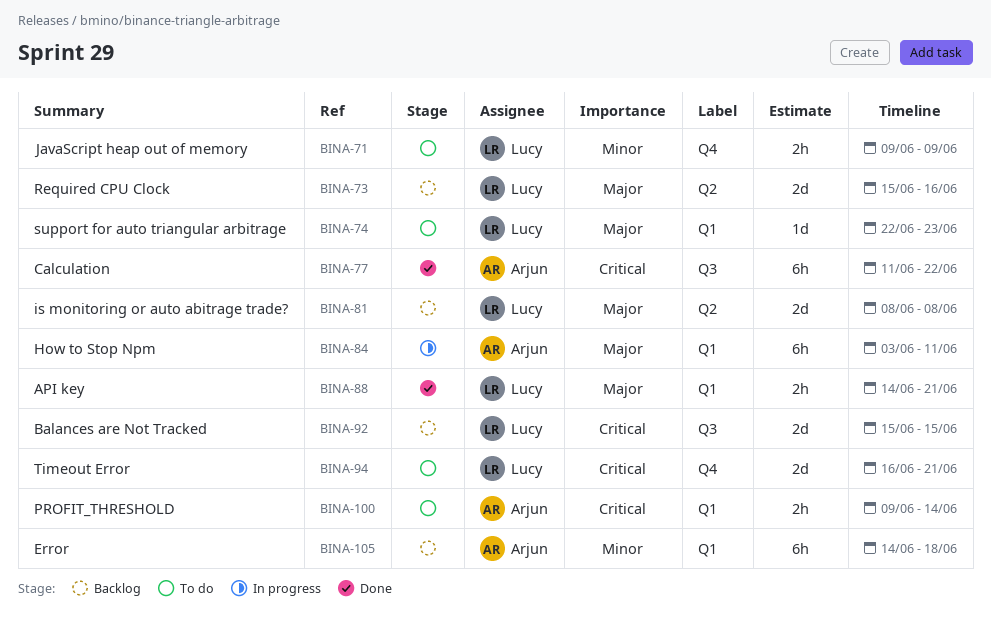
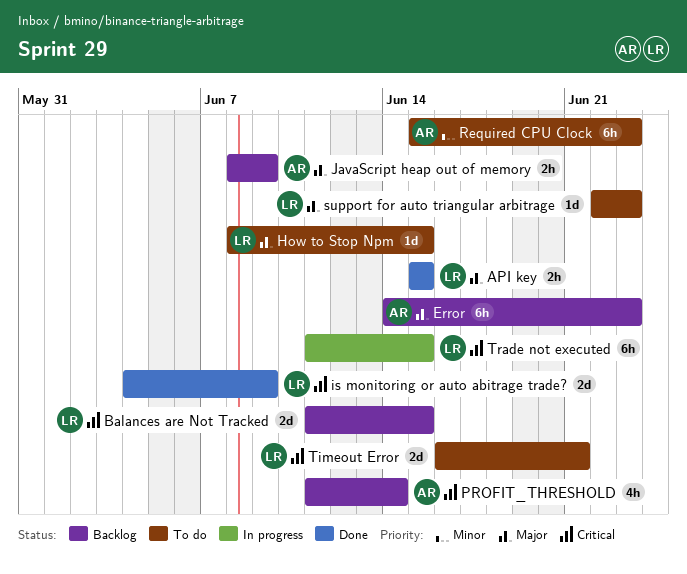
API key, start: Jun 14 -> Jun 15
API key, due: Jun 21 -> Jun 15
Balances are Not Tracked, start: Jun 15 -> Jun 11
Calculation: present -> none
Error, priority: Minor -> Major
Error, due: Jun 18 -> Jun 23
How to Stop Npm, status: In progress -> To do
How to Stop Npm, owner: Arjun -> Lucy
How to Stop Npm, estimate: 6h -> 1d
How to Stop Npm, start: Jun 3 -> Jun 8
How to Stop Npm, due: Jun 11 -> Jun 15
is monitoring or auto abitrage trade?, status: Backlog -> Done
is monitoring or auto abitrage trade?, priority: Major -> Critical
is monitoring or auto abitrage trade?, start: Jun 8 -> Jun 4
is monitoring or auto abitrage trade?, due: Jun 8 -> Jun 9
JavaScript heap out of memory, status: To do -> Backlog
JavaScript heap out of memory, owner: Lucy -> Arjun
JavaScript heap out of memory, priority: Minor -> Major
JavaScript heap out of memory, start: Jun 9 -> Jun 8
PROFIT_THRESHOLD, status: To do -> Backlog
PROFIT_THRESHOLD, estimate: 2h -> 4h
PROFIT_THRESHOLD, start: Jun 9 -> Jun 11
Required CPU Clock, status: Backlog -> To do
Required CPU Clock, owner: Lucy -> Arjun
Required CPU Clock, priority: Major -> Minor
Required CPU Clock, estimate: 2d -> 6h
Required CPU Clock, due: Jun 16 -> Jun 23
Trade not executed: none -> present

